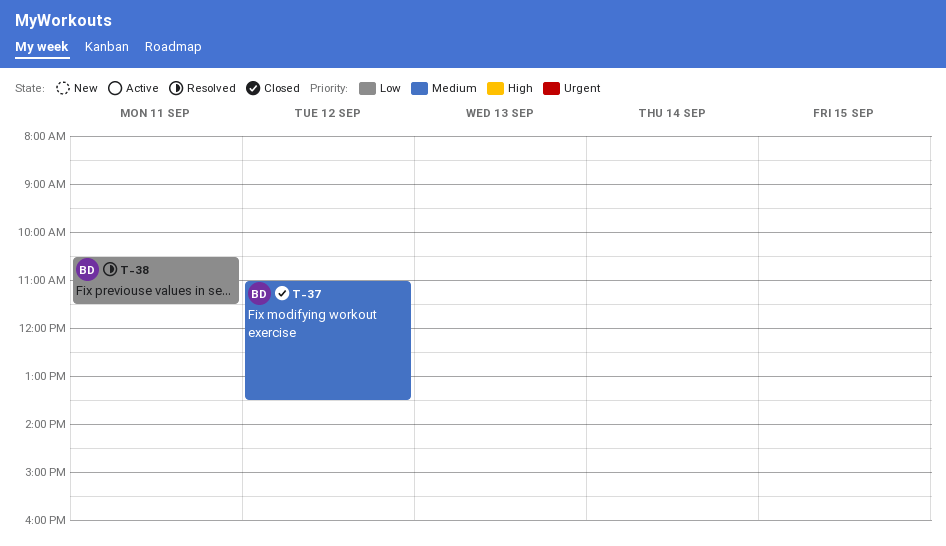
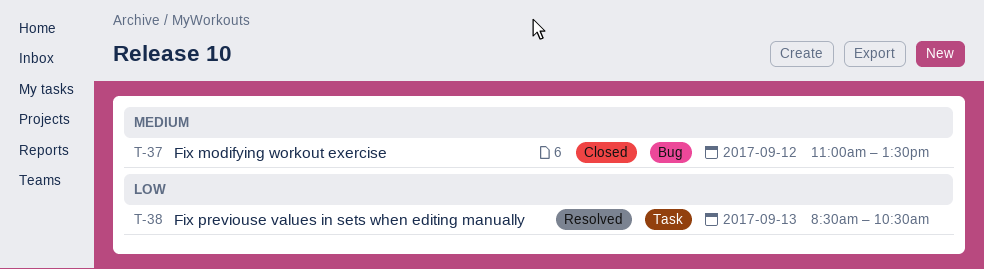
T-38, day: Sep 11 -> Sep 13
T-38, begins: 10:30 -> 08:30
T-38, ends: 11:30 -> 10:30

